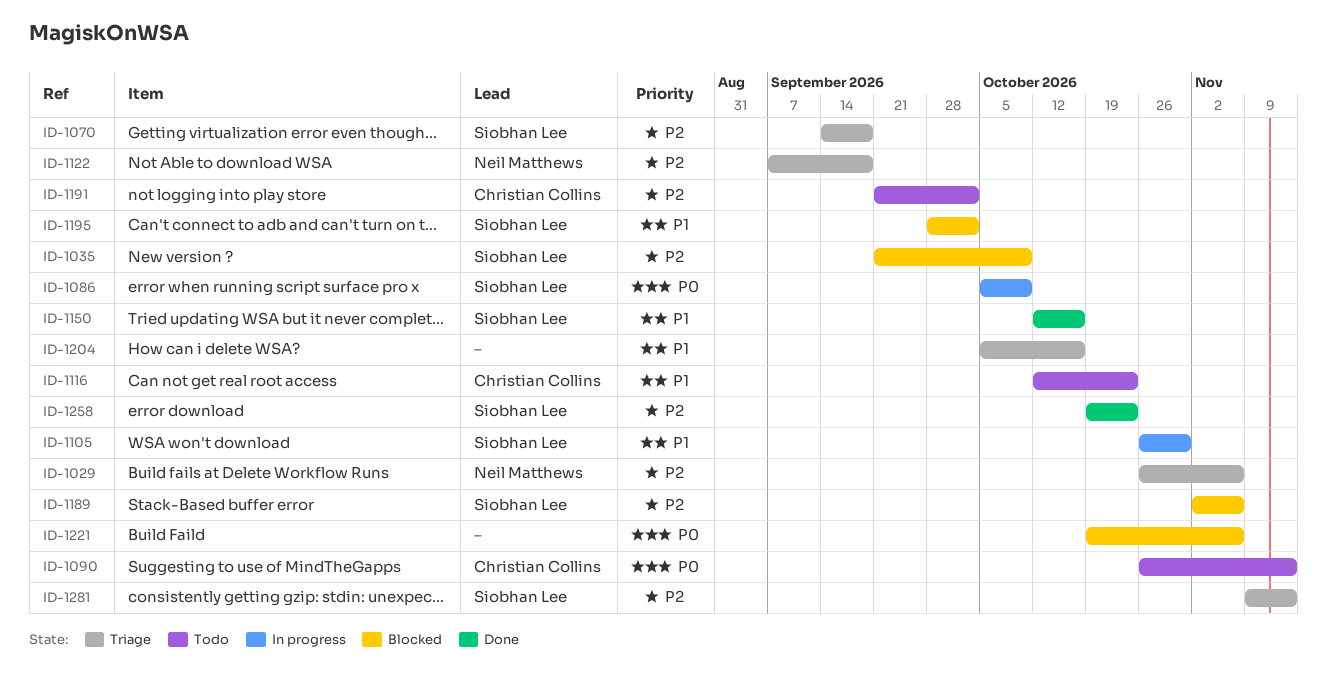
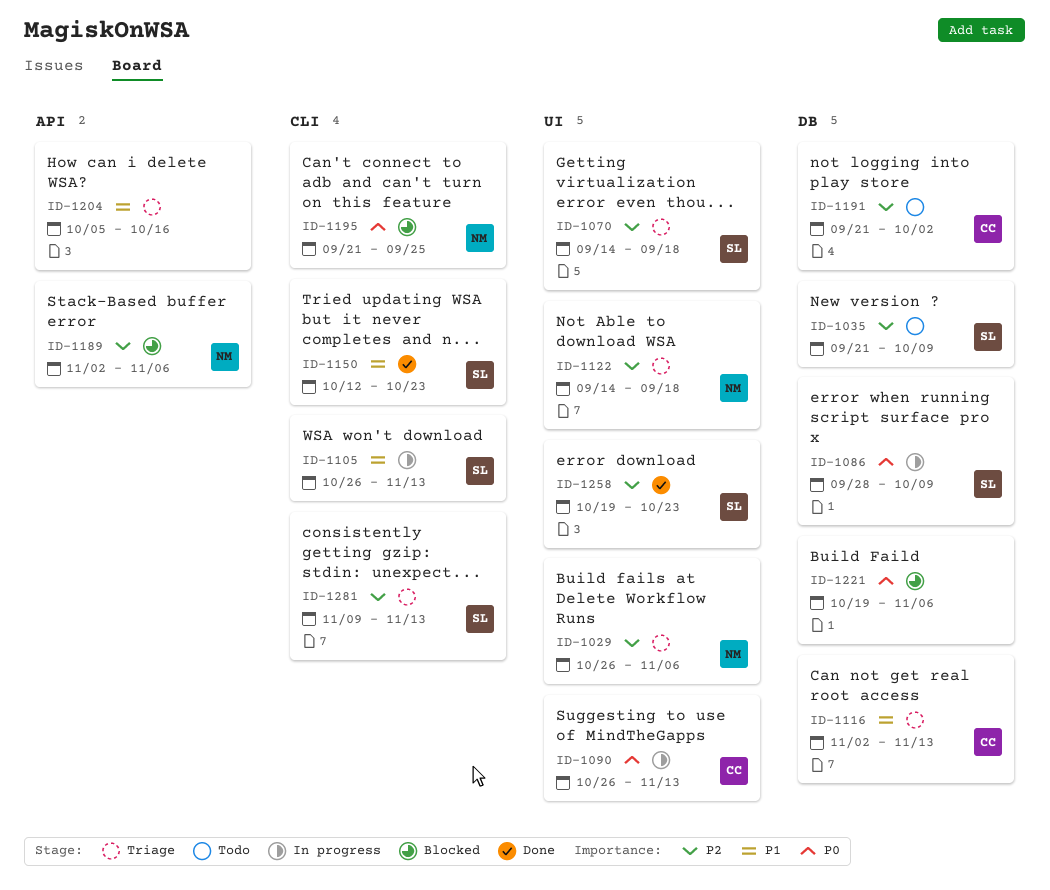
ID-1035, status: Blocked -> Todo
ID-1086, start: Oct 5 -> Sep 28
ID-1090, status: Todo -> In progress
ID-1105, due: Oct 30 -> Nov 13
ID-1116, status: Todo -> Triage
ID-1116, start: Oct 12 -> Nov 2
ID-1116, due: Oct 23 -> Nov 13
ID-1122, start: Sep 7 -> Sep 14
ID-1150, due: Oct 16 -> Oct 23
ID-1189, owner: Siobhan Lee -> Neil Matthews
ID-1195, owner: Siobhan Lee -> Neil Matthews
ID-1195, priority: P1 -> P0
ID-1195, start: Sep 28 -> Sep 21
ID-1195, due: Oct 2 -> Sep 25

